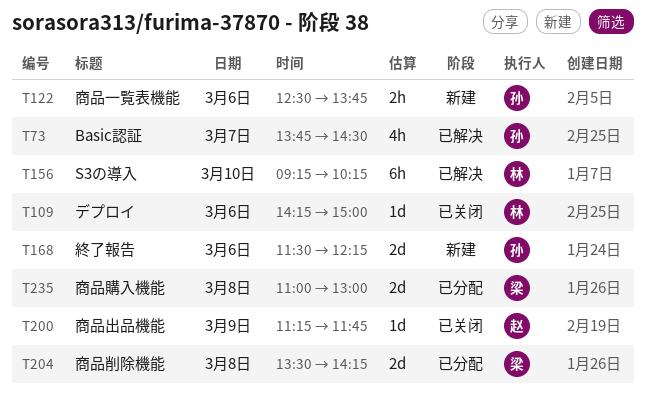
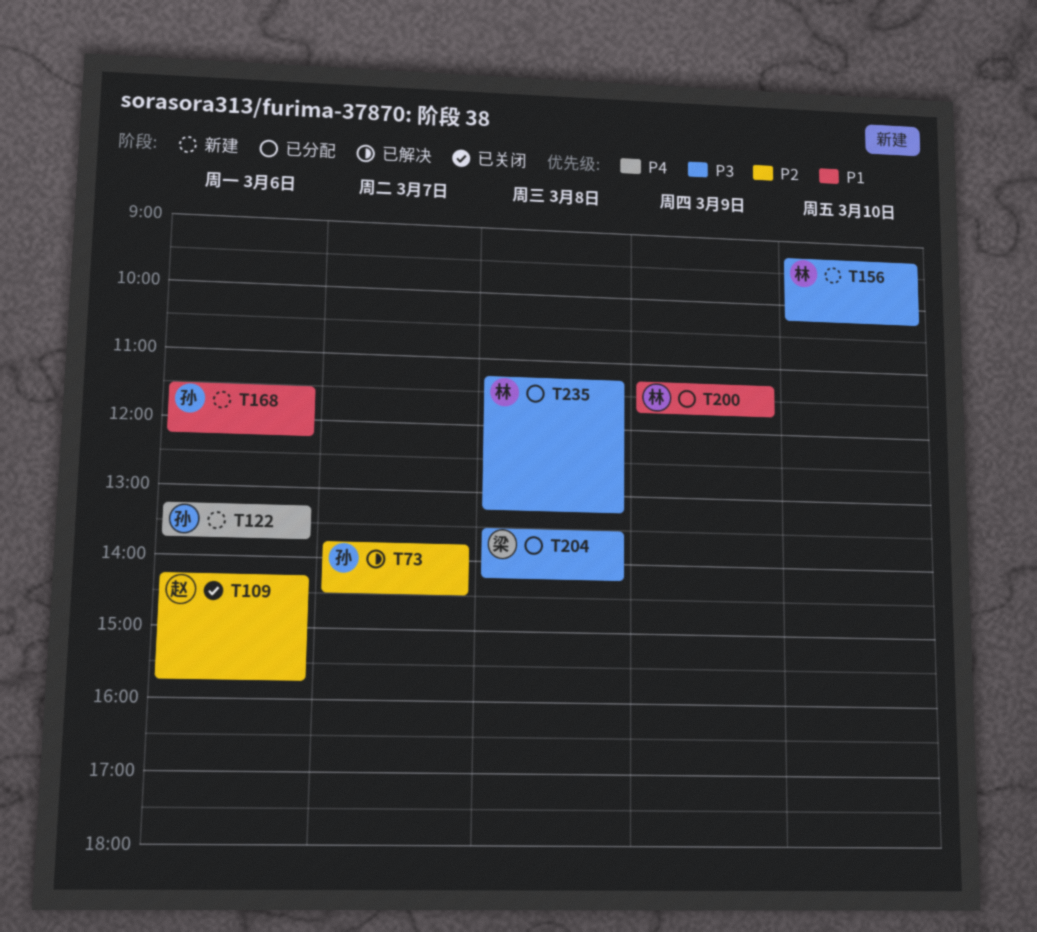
T109, owner: 林 -> 赵
T109, ends: 15:00 -> 15:45
T122, begins: 12:30 -> 13:15
T156, status: 已解决 -> 新建
T200, status: 已关闭 -> 已分配
T200, owner: 赵 -> 林
T235, owner: 梁 -> 林
T235, begins: 11:00 -> 11:15
T235, ends: 13:00 -> 13:15

